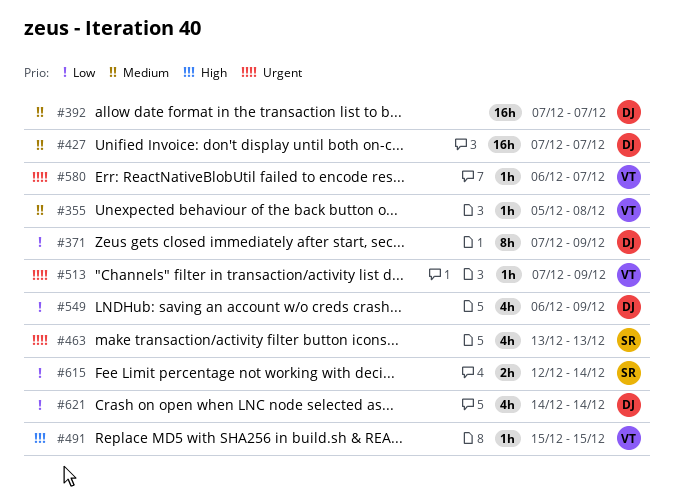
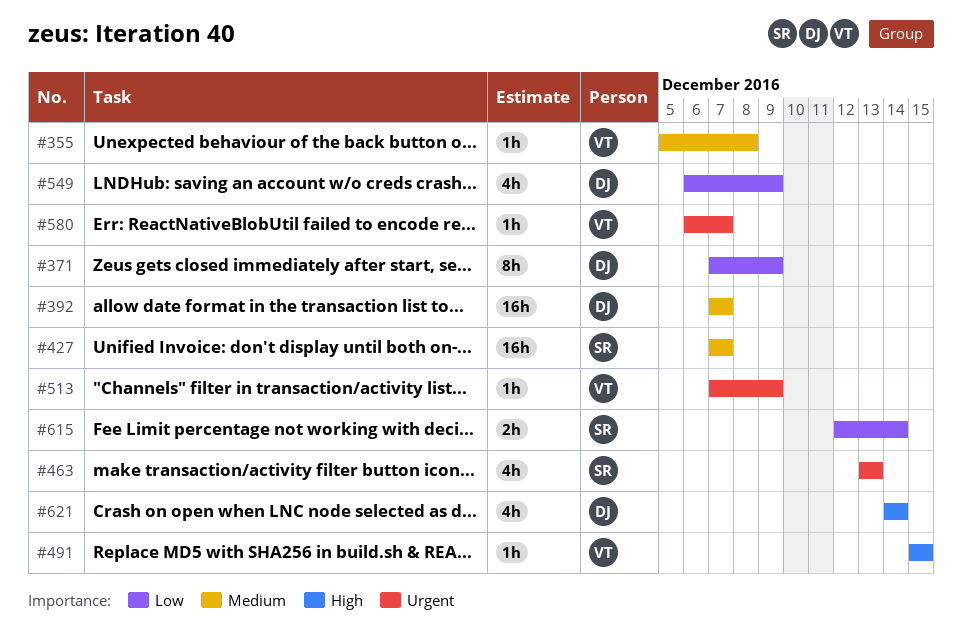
#427, owner: DJ -> SR
#621, priority: Low -> High

